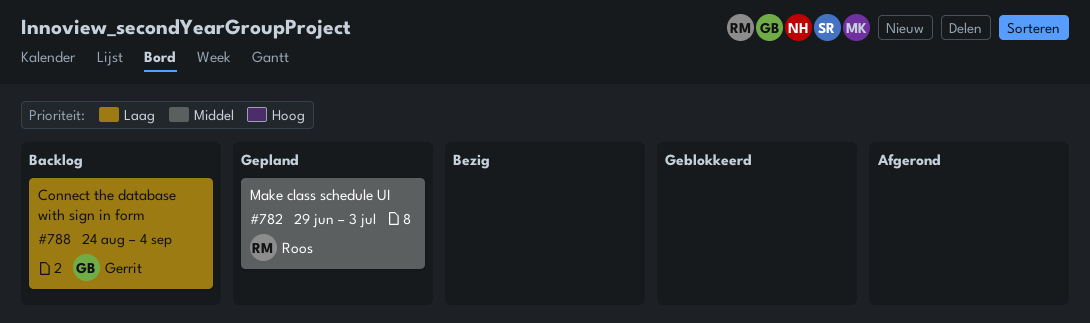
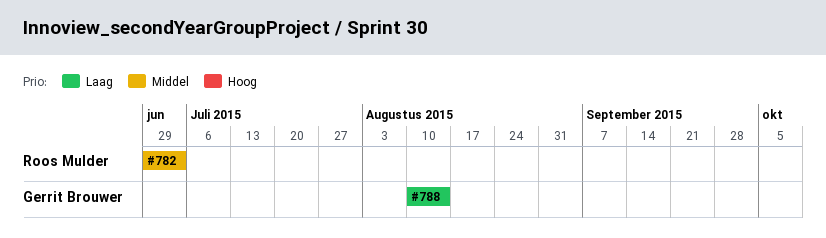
#788, start: Aug 24 -> Aug 10
#788, due: Sep 4 -> Aug 14

